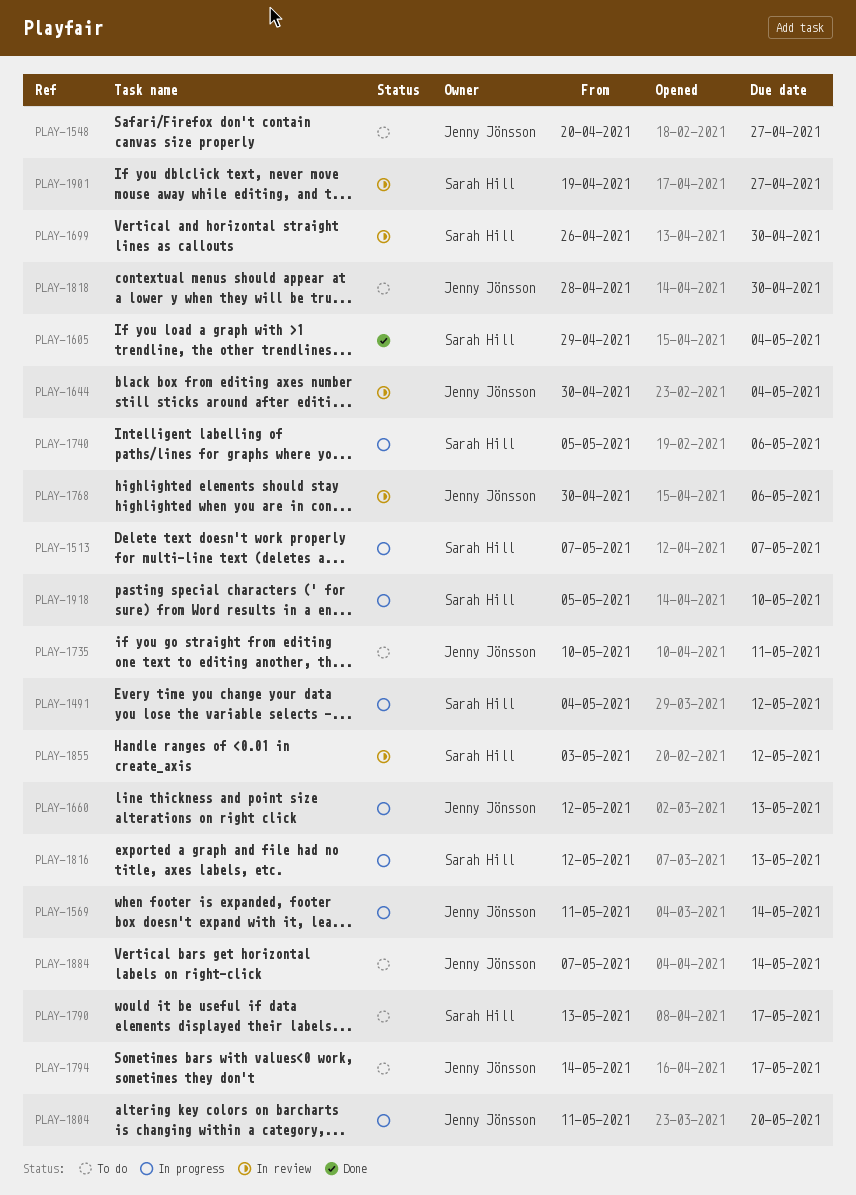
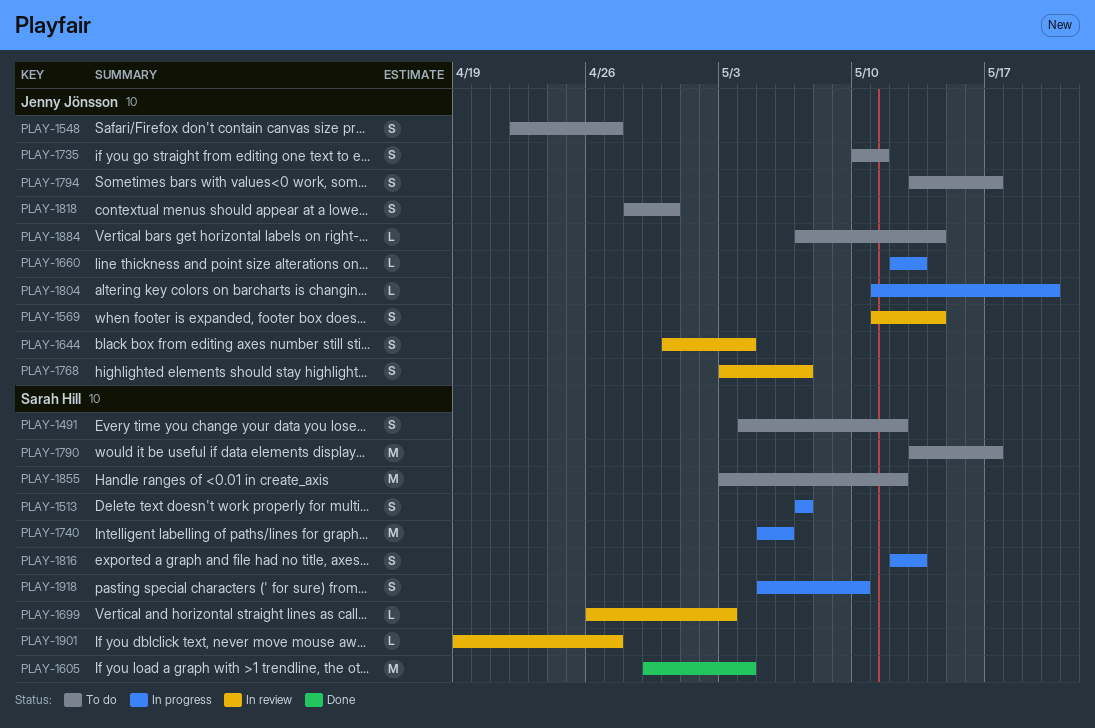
PLAY-1491, status: In progress -> To do
PLAY-1548, start: Apr 20 -> Apr 22
PLAY-1569, status: In progress -> In review
PLAY-1699, due: Apr 30 -> May 3
PLAY-1768, start: Apr 30 -> May 3
PLAY-1768, due: May 6 -> May 7
PLAY-1794, start: May 14 -> May 13
PLAY-1855, status: In review -> To do

